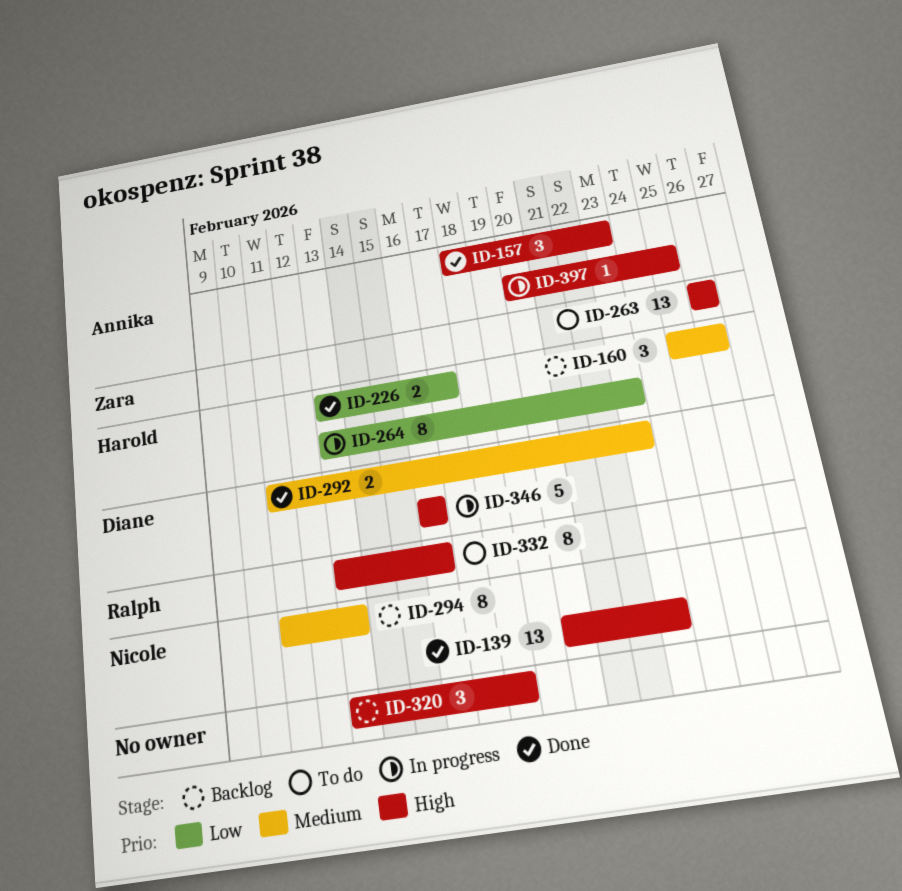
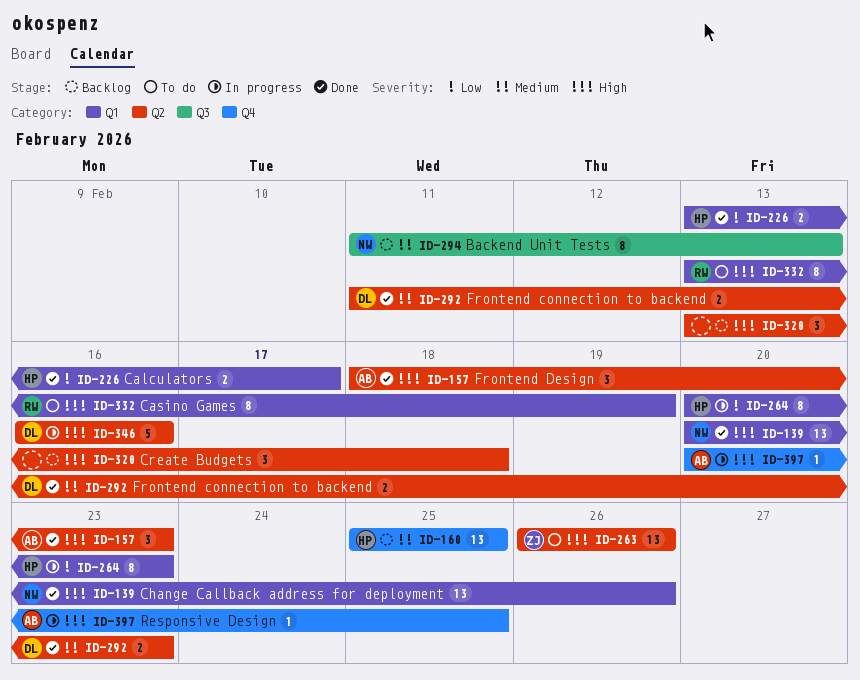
ID-139, due: Feb 23 -> Feb 26
ID-160, estimate: 3 -> 13
ID-160, due: Feb 26 -> Feb 25
ID-264, start: Feb 13 -> Feb 20
ID-332, due: Feb 16 -> Feb 19

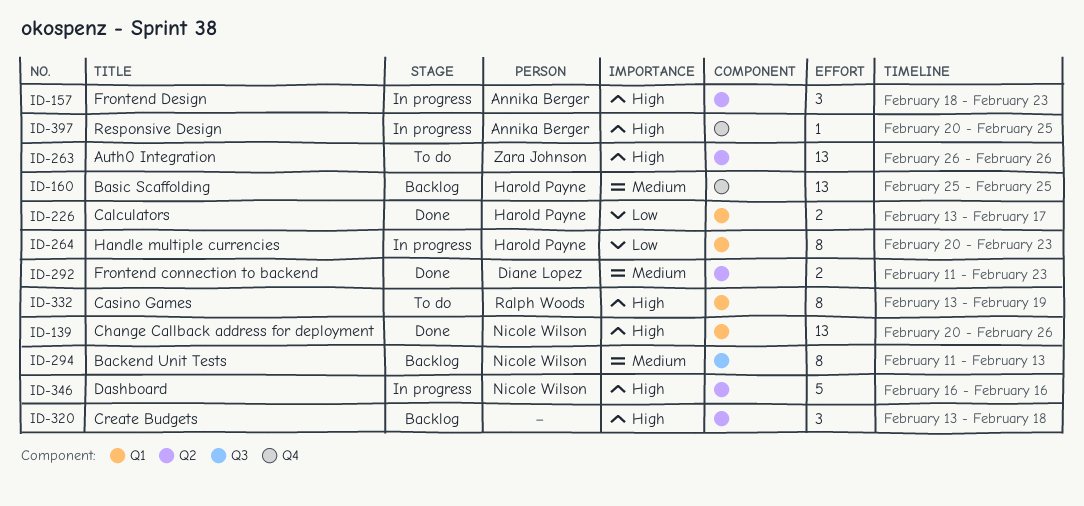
ID-157, status: Done -> In progress
ID-346, owner: Diane Lopez -> Nicole Wilson

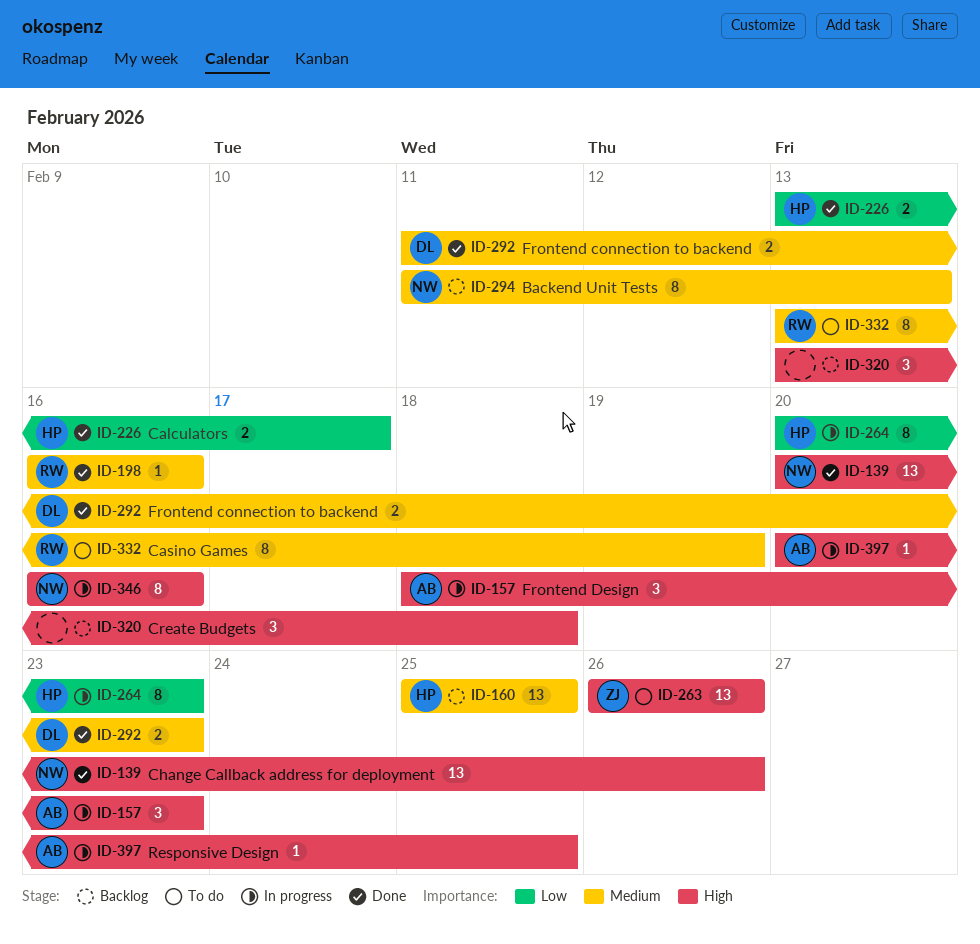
ID-198: none -> present
ID-332, priority: High -> Medium
ID-346, estimate: 5 -> 8

